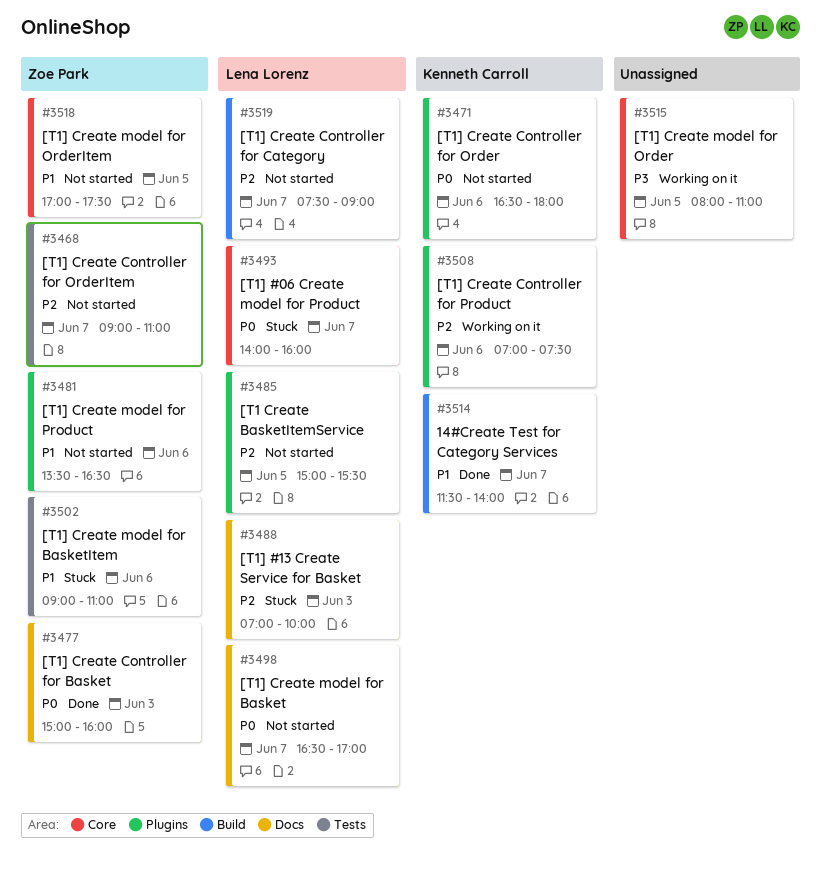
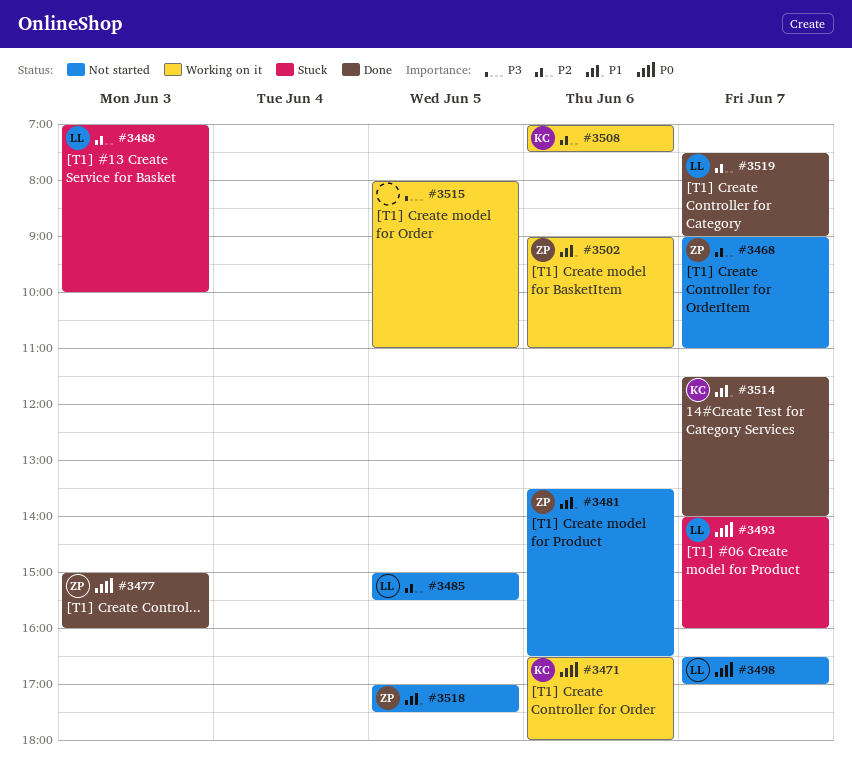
#3471, status: Not started -> Working on it
#3502, status: Stuck -> Working on it
#3519, status: Not started -> Done

